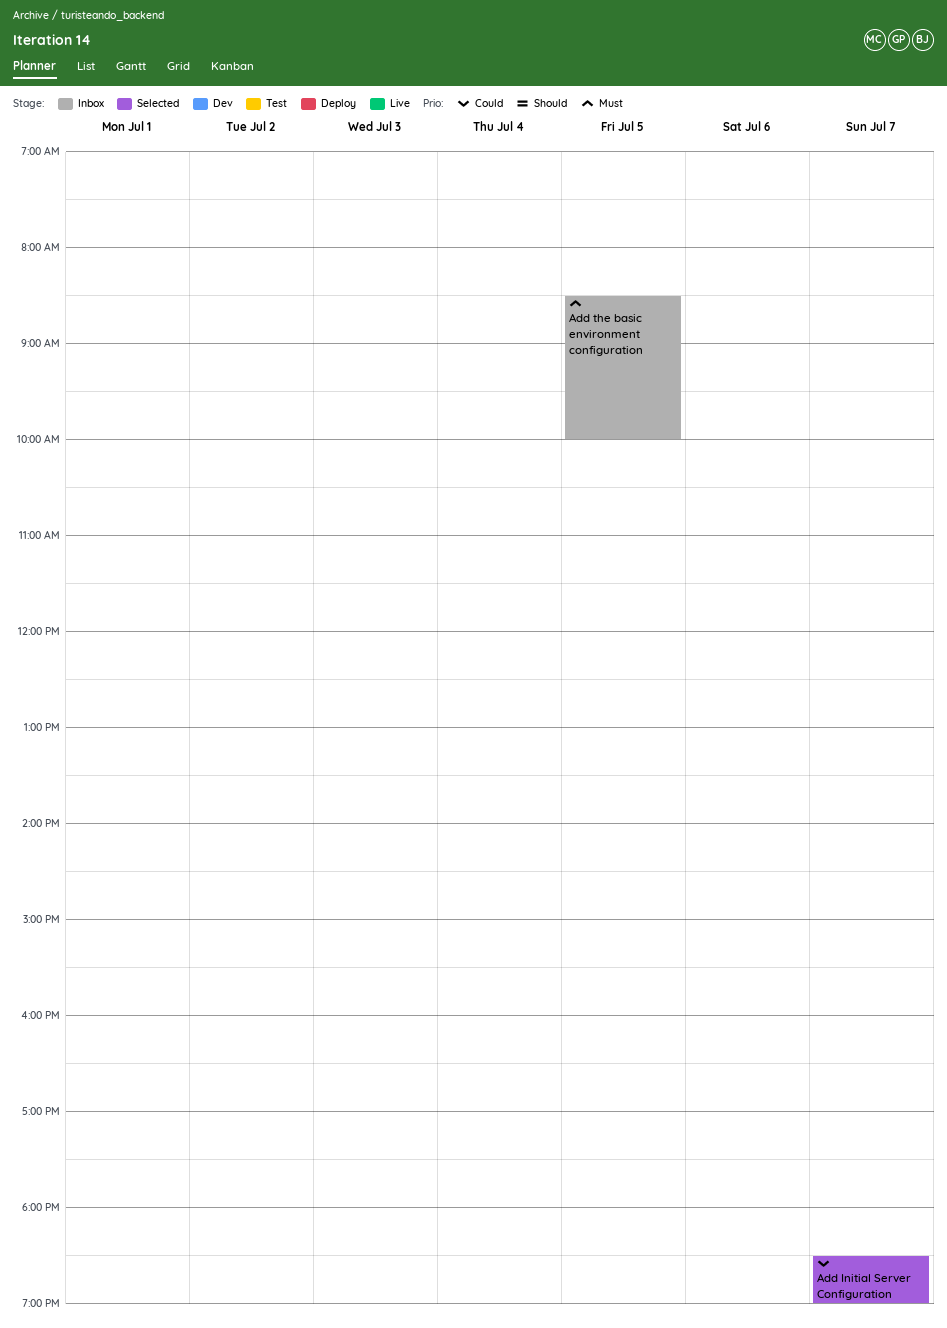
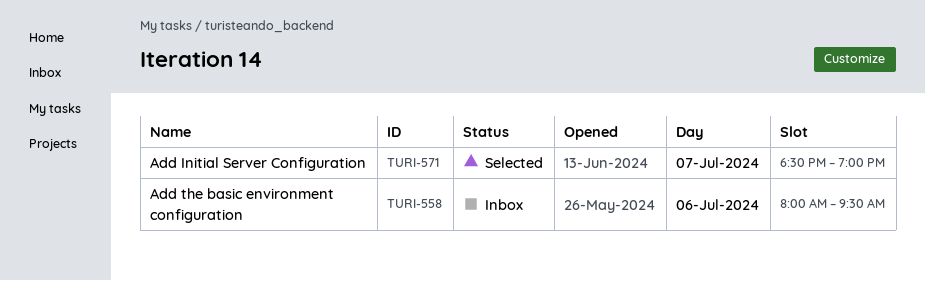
Add the basic environment configuration, day: Jul 5 -> Jul 6
Add the basic environment configuration, begins: 08:30 -> 08:00
Add the basic environment configuration, ends: 10:00 -> 09:30

